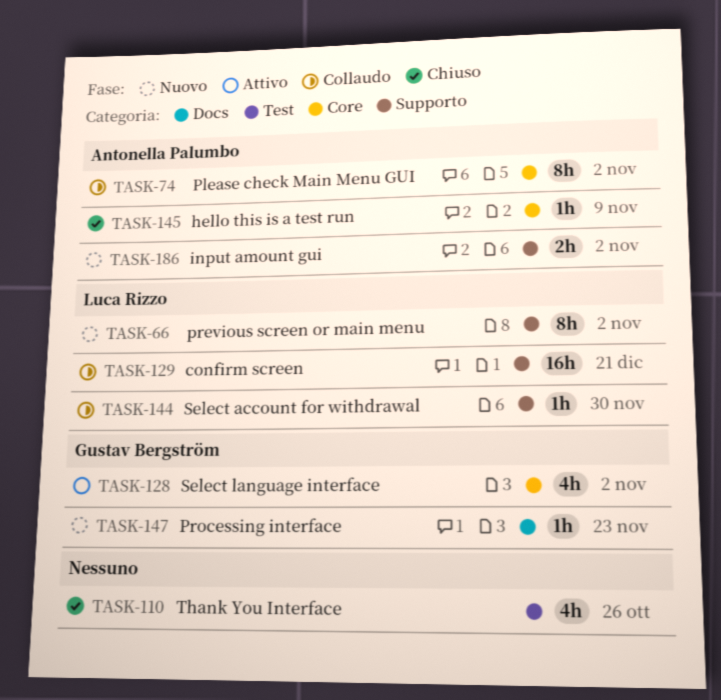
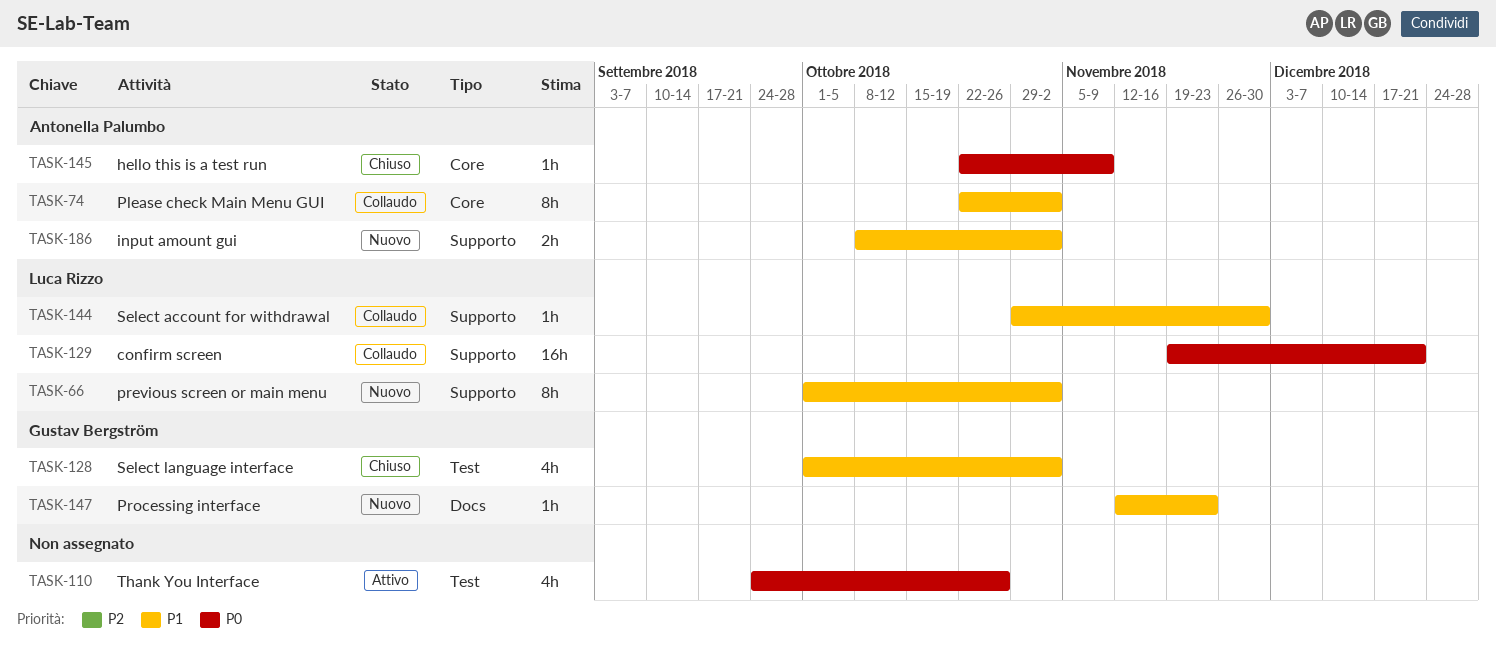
TASK-110, status: Chiuso -> Attivo
TASK-128, status: Attivo -> Chiuso
TASK-128, label: Core -> Test

